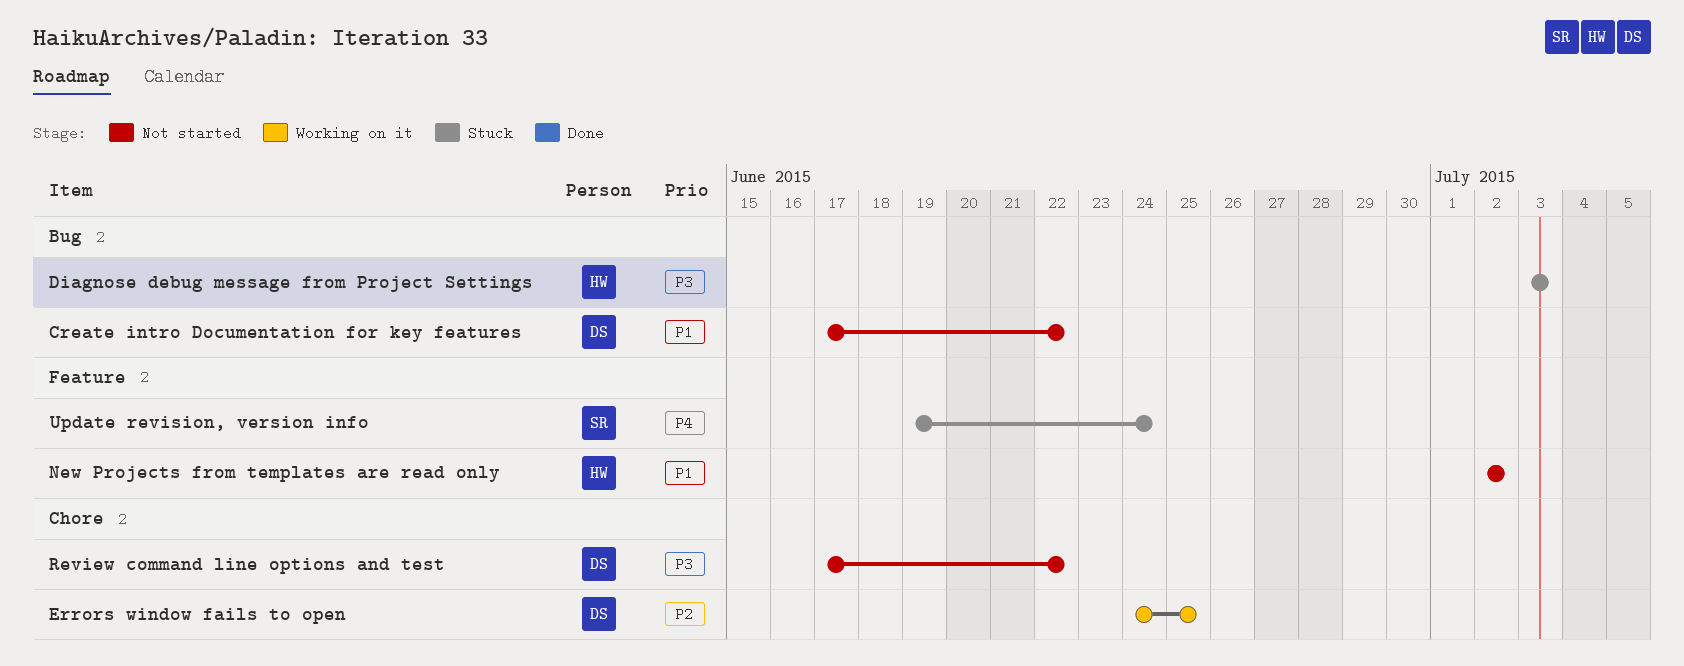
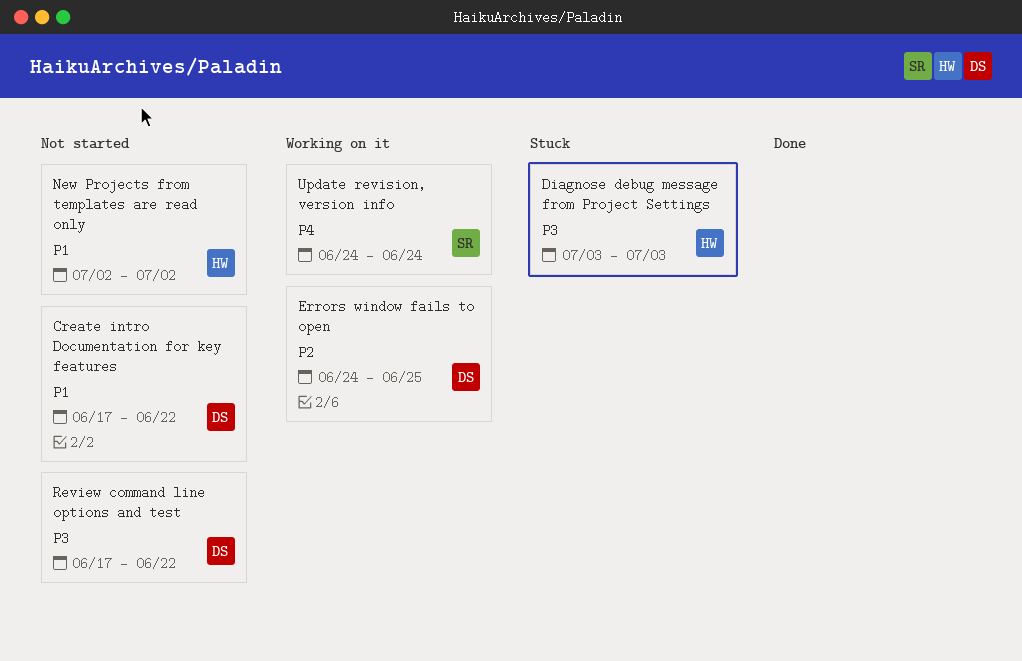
Update revision, version info, status: Stuck -> Working on it
Update revision, version info, start: Jun 19 -> Jun 24

